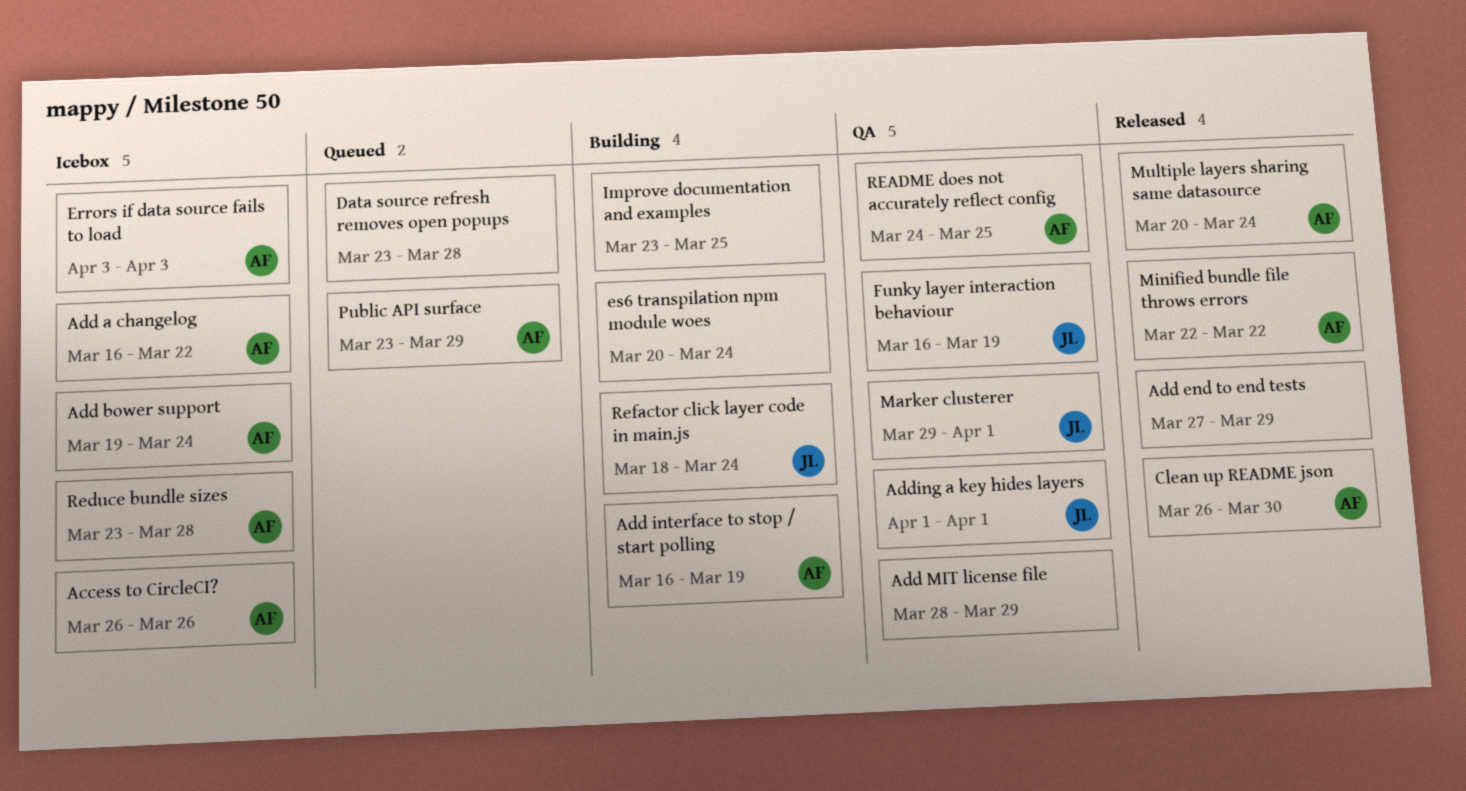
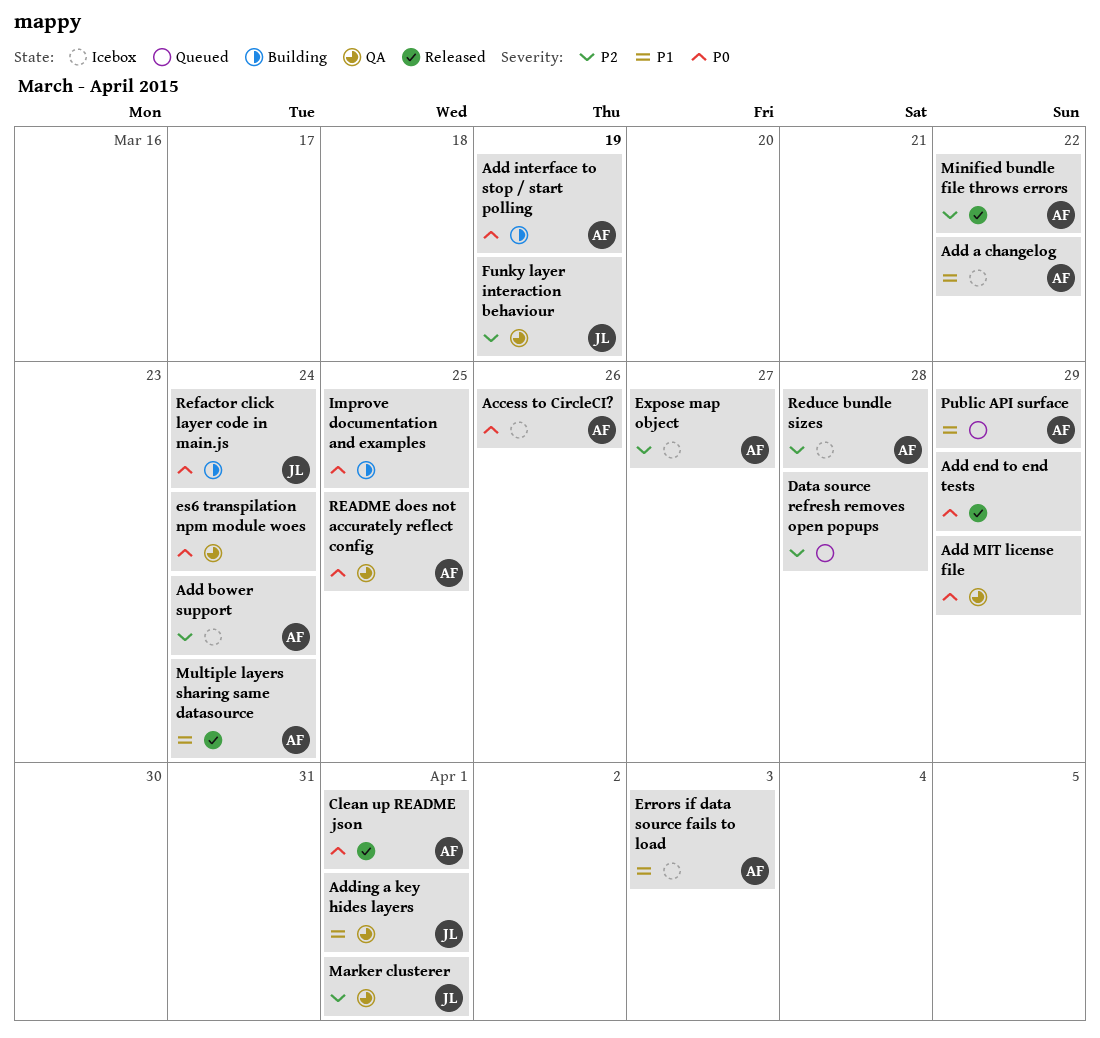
Clean up README json, due: Mar 30 -> Apr 1
es6 transpilation npm module woes, status: Building -> QA
Expose map object: none -> present

